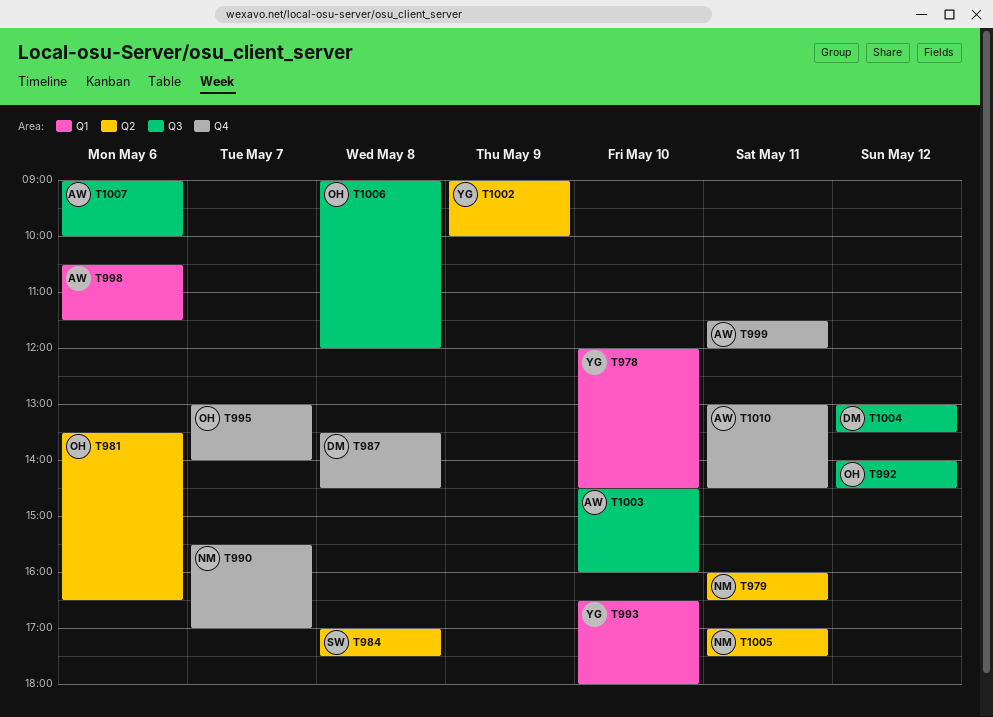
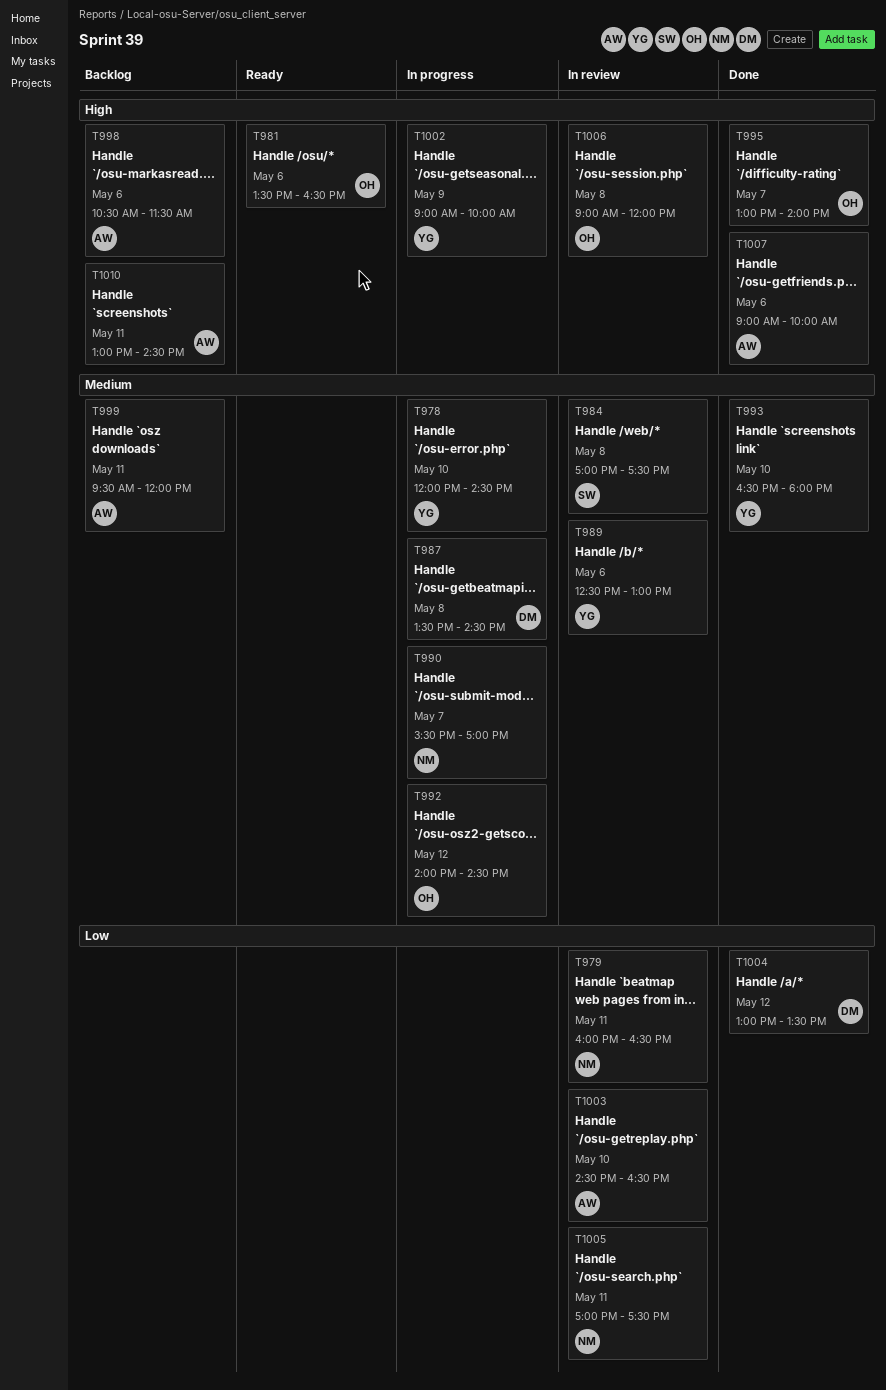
T989: none -> present
T999, begins: 11:30 -> 09:30
T1003, ends: 16:00 -> 16:30

